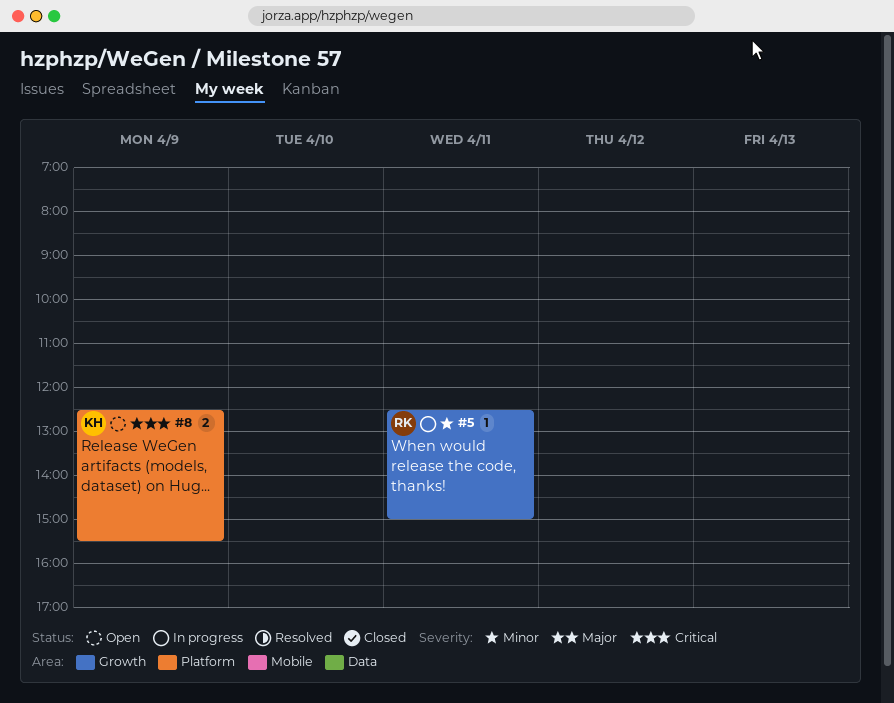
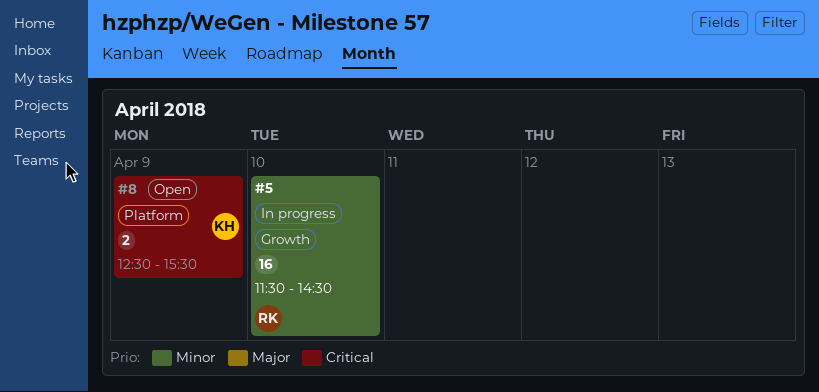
#5, estimate: 1 -> 16
#5, day: Apr 11 -> Apr 10
#5, begins: 12:30 -> 11:30
#5, ends: 15:00 -> 14:30

